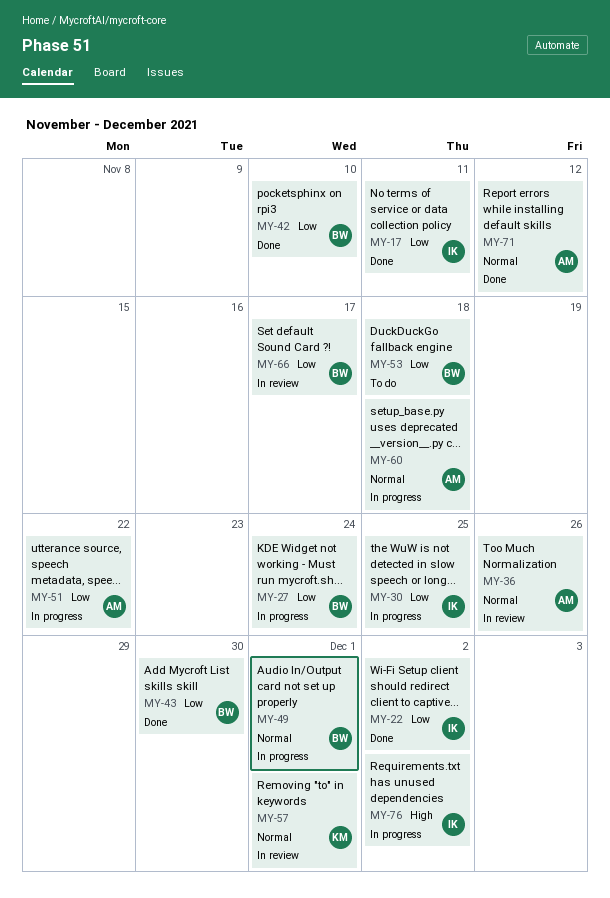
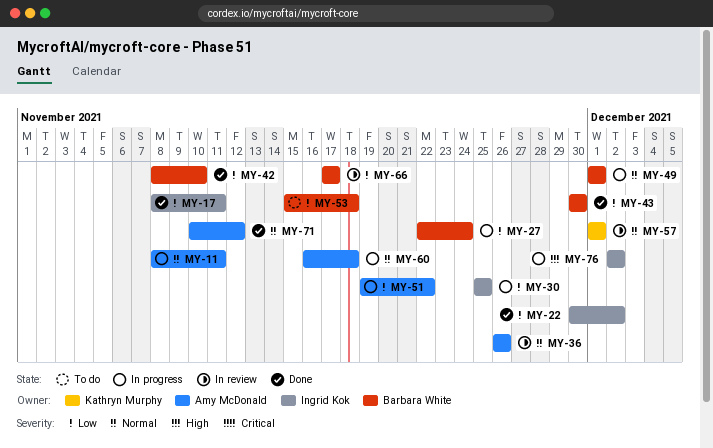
MY-11: none -> present

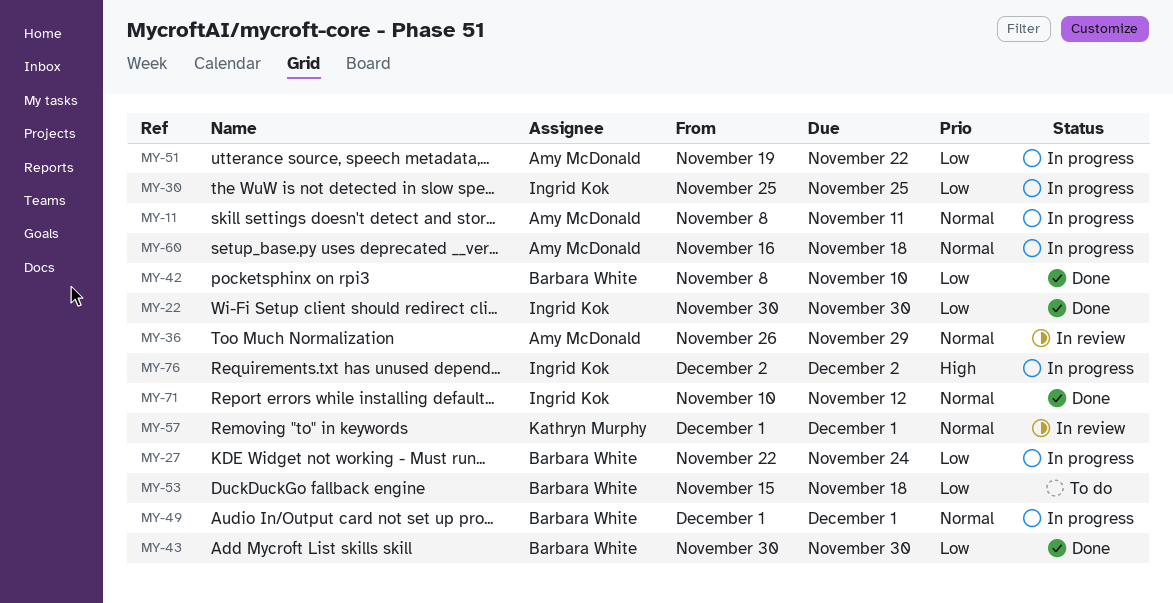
MY-17: present -> none
MY-22, due: Dec 2 -> Nov 30
MY-36, due: Nov 26 -> Nov 29
MY-66: present -> none
MY-71, owner: Amy McDonald -> Ingrid Kok

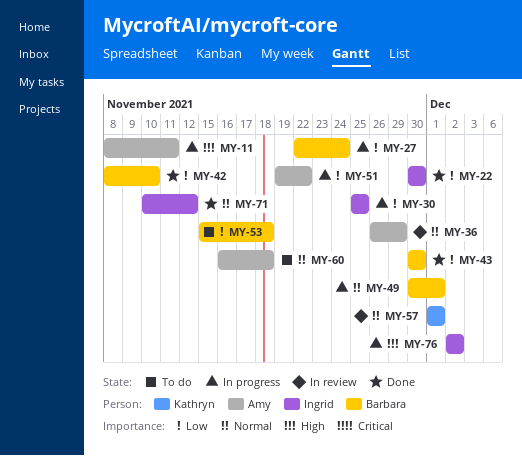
MY-11, priority: Normal -> High
MY-49, start: Dec 1 -> Nov 30
MY-60, status: In progress -> To do

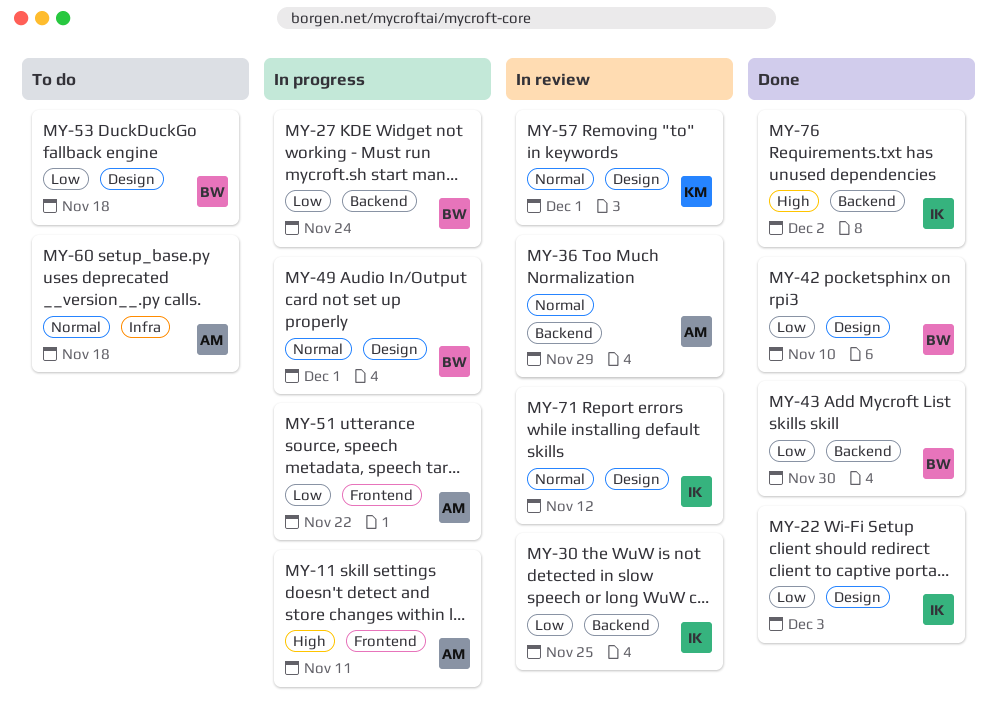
MY-22, due: Nov 30 -> Dec 3
MY-30, status: In progress -> In review
MY-71, status: Done -> In review
MY-76, status: In progress -> Done

